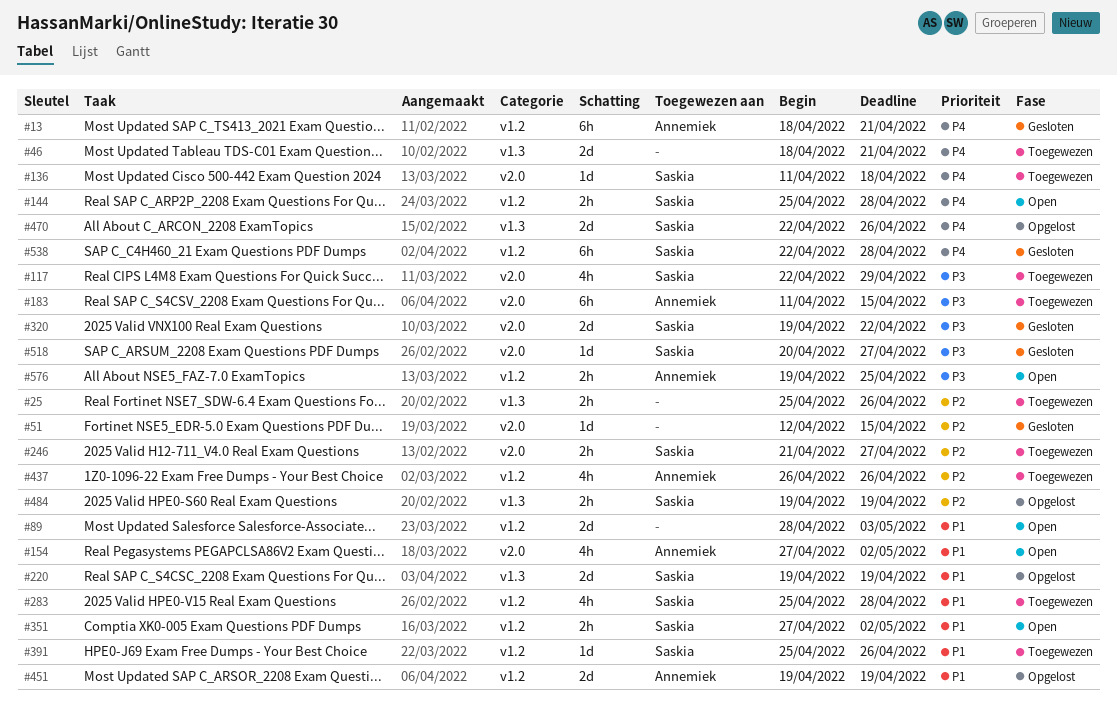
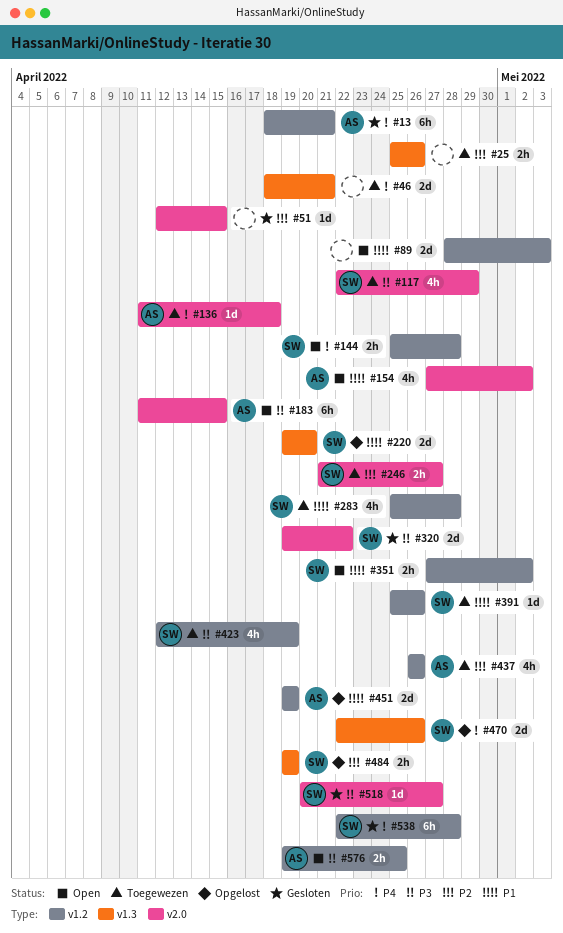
#136, owner: Saskia -> Annemiek
#183, status: Toegewezen -> Open
#220, due: Apr 19 -> Apr 20
#423: none -> present

